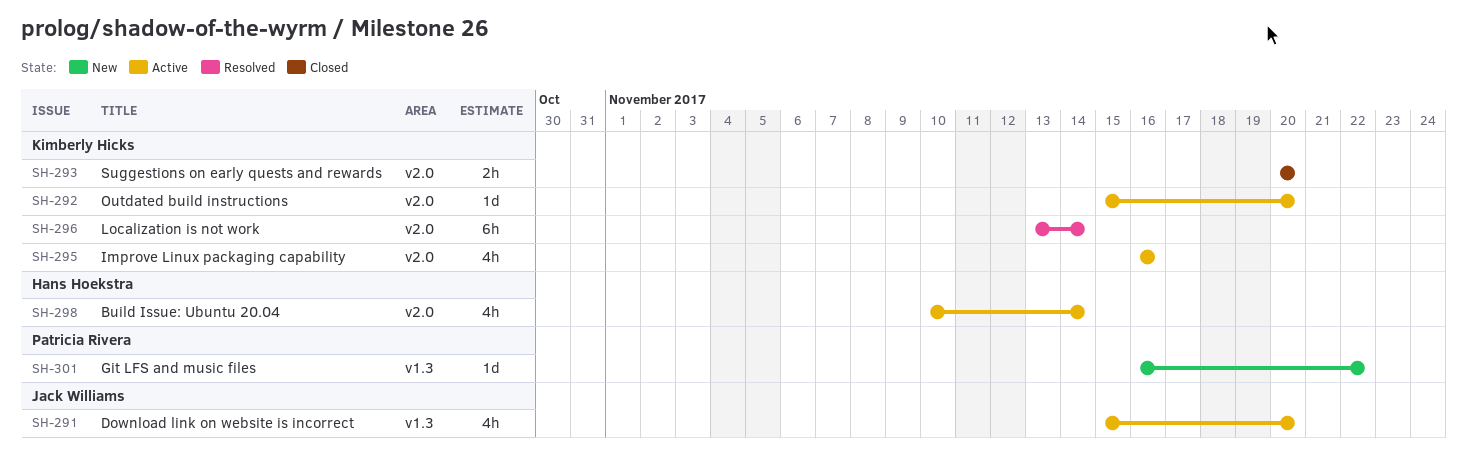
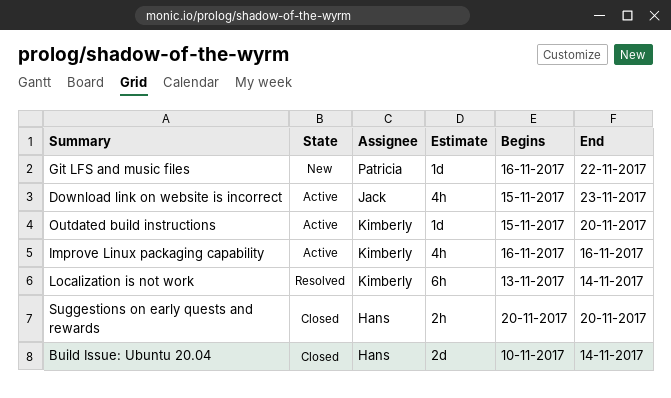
Build Issue: Ubuntu 20.04, status: Active -> Closed
Build Issue: Ubuntu 20.04, estimate: 4h -> 2d
Download link on website is incorrect, due: Nov 20 -> Nov 23
Suggestions on early quests and rewards, owner: Kimberly Hicks -> Hans Hoekstra

